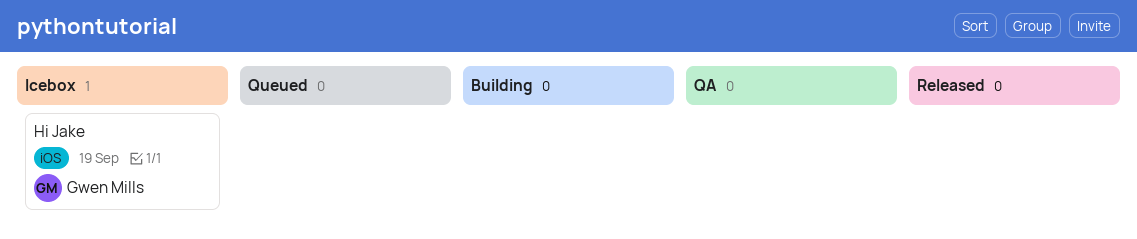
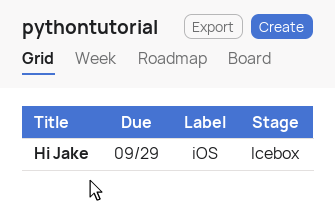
Hi Jake, due: Sep 19 -> Sep 29

